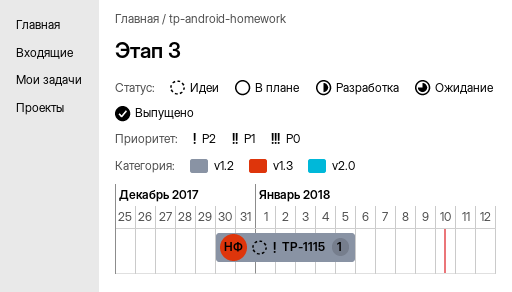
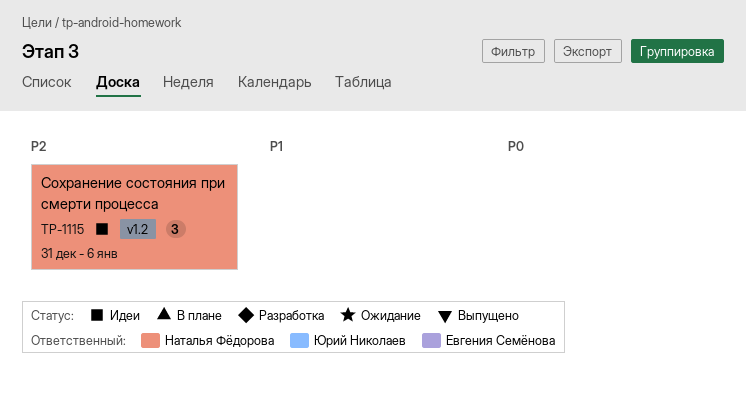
TP-1115, estimate: 1 -> 3
TP-1115, start: Dec 30 -> Dec 31
TP-1115, due: Jan 5 -> Jan 6

